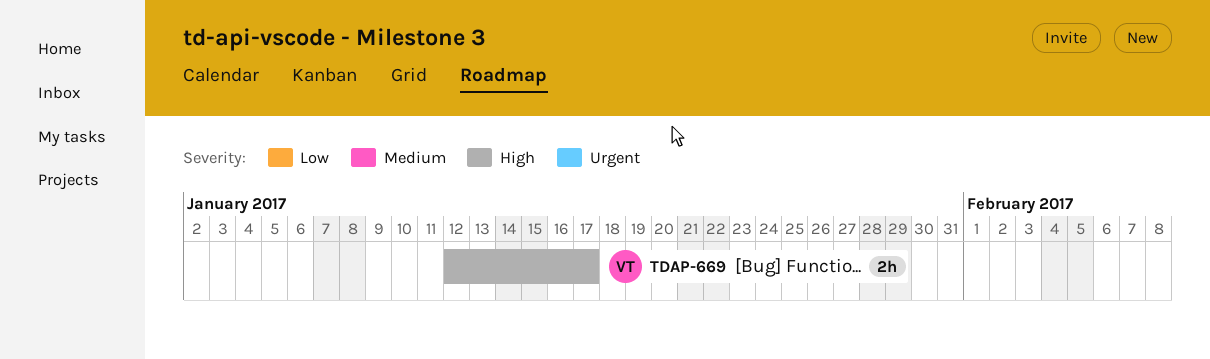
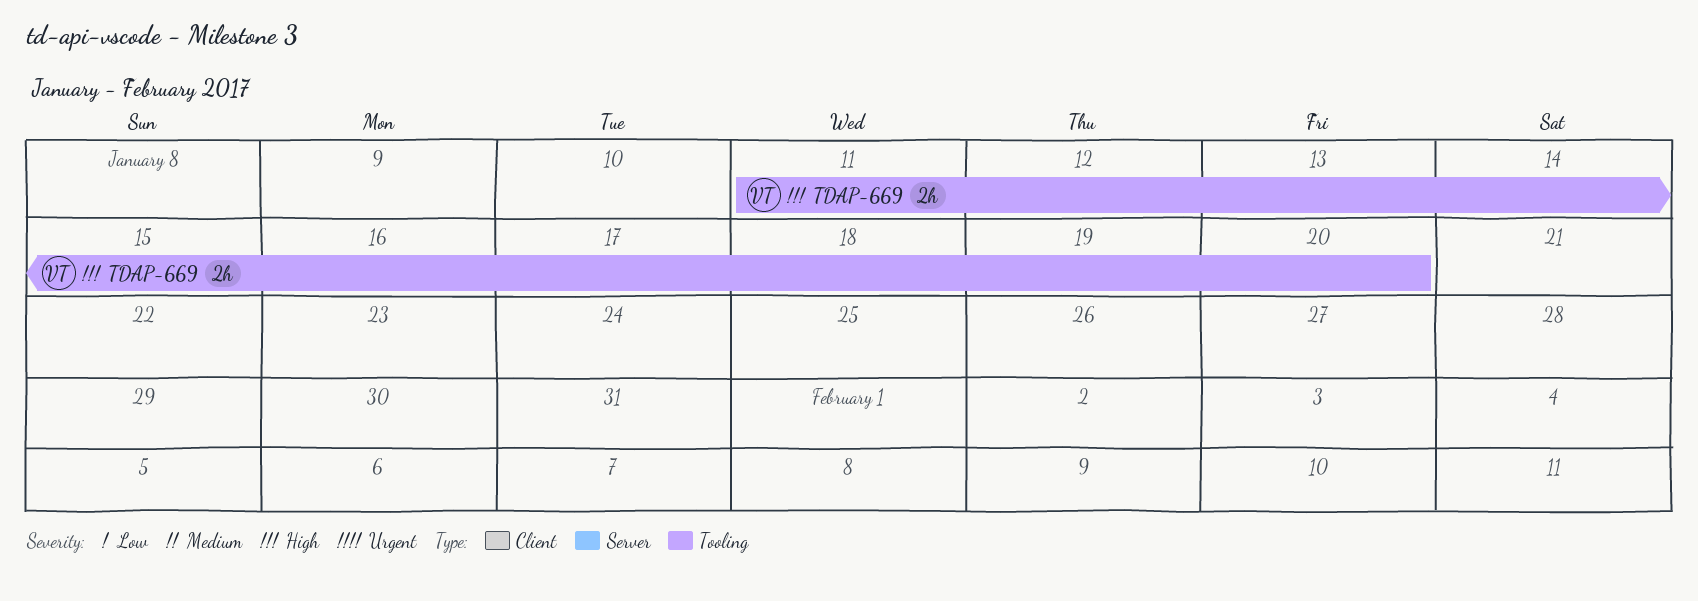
TDAP-669, start: Jan 12 -> Jan 11
TDAP-669, due: Jan 17 -> Jan 20

